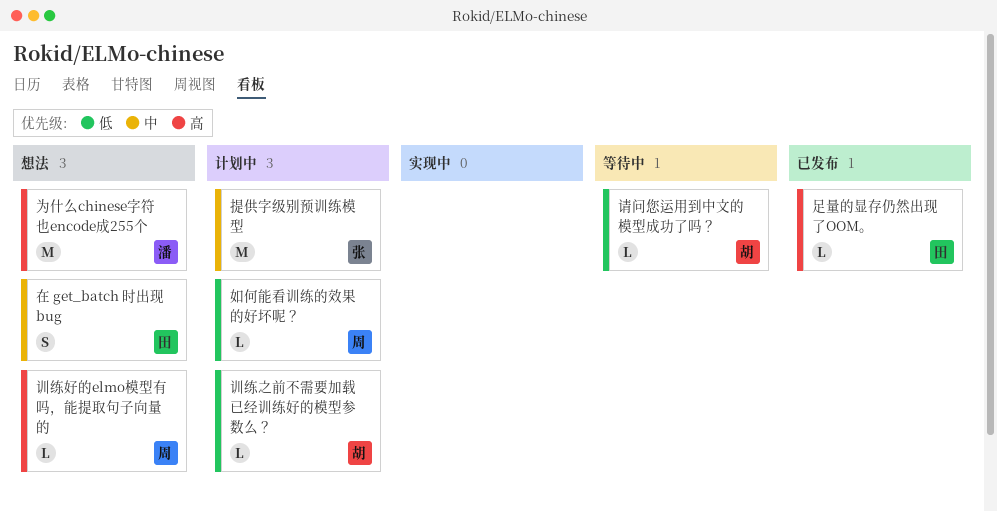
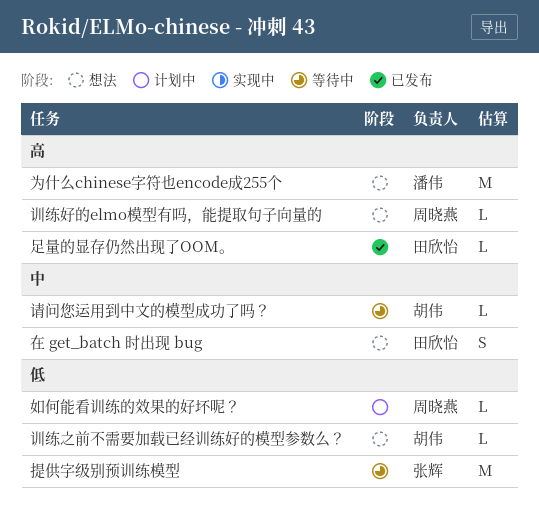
提供字级别预训练模型, status: 计划中 -> 等待中
提供字级别预训练模型, priority: 中 -> 低
训练之前不需要加载已经训练好的模型参数么？, status: 计划中 -> 想法
请问您运用到中文的模型成功了吗？, priority: 低 -> 中

